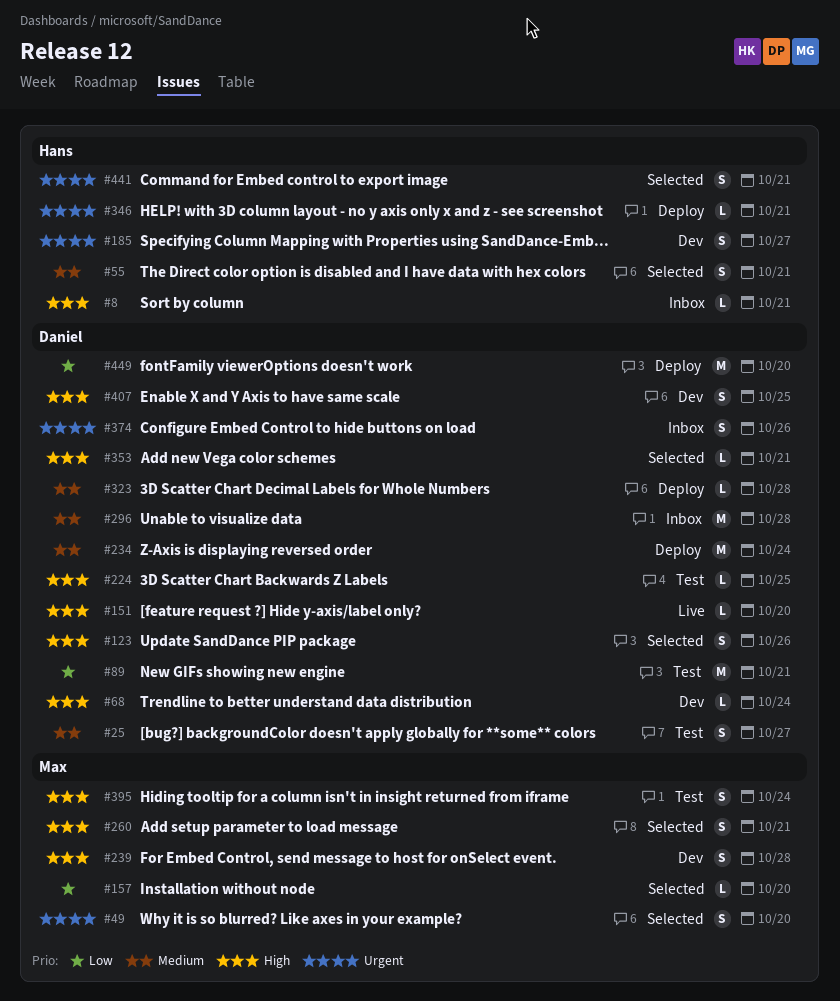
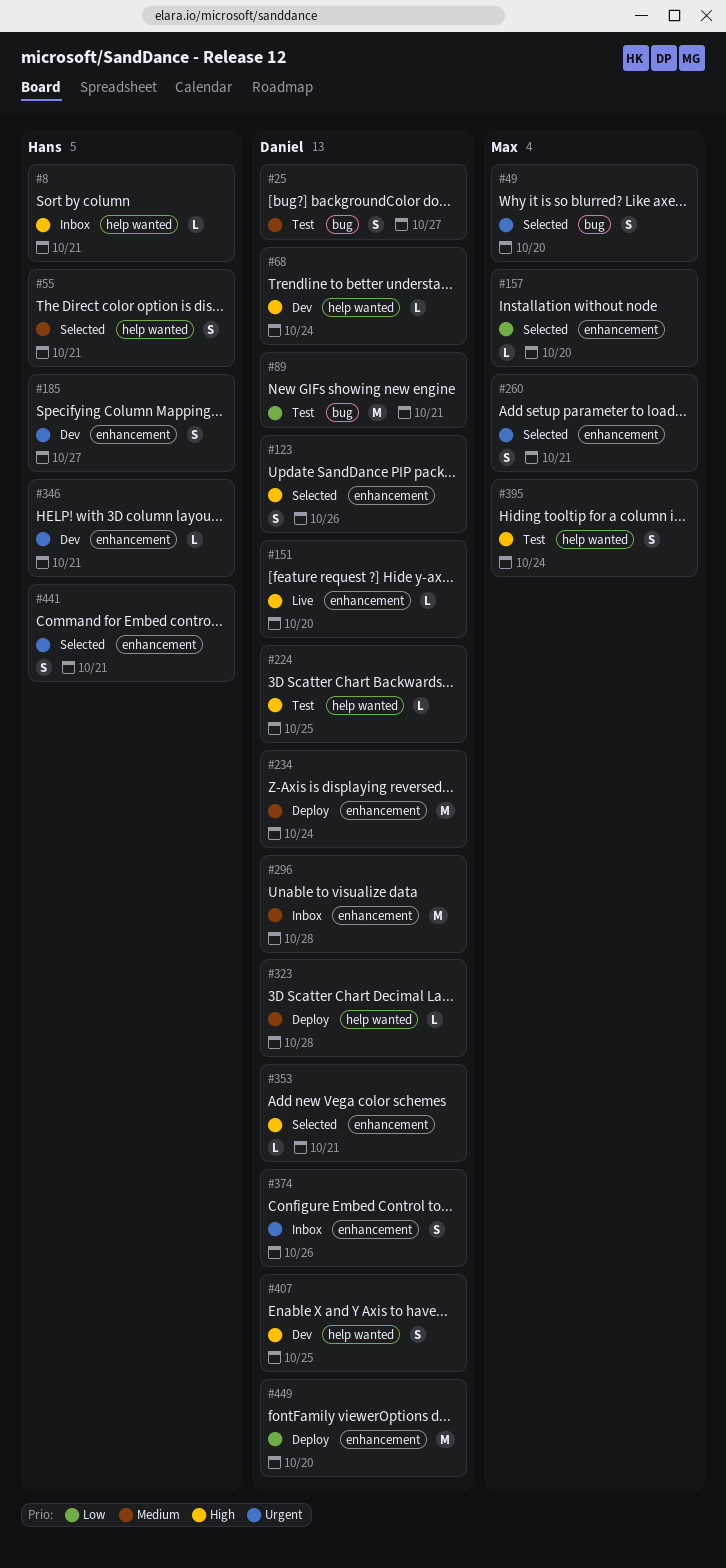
#239: present -> none
#260, priority: High -> Urgent
#346, status: Deploy -> Dev

